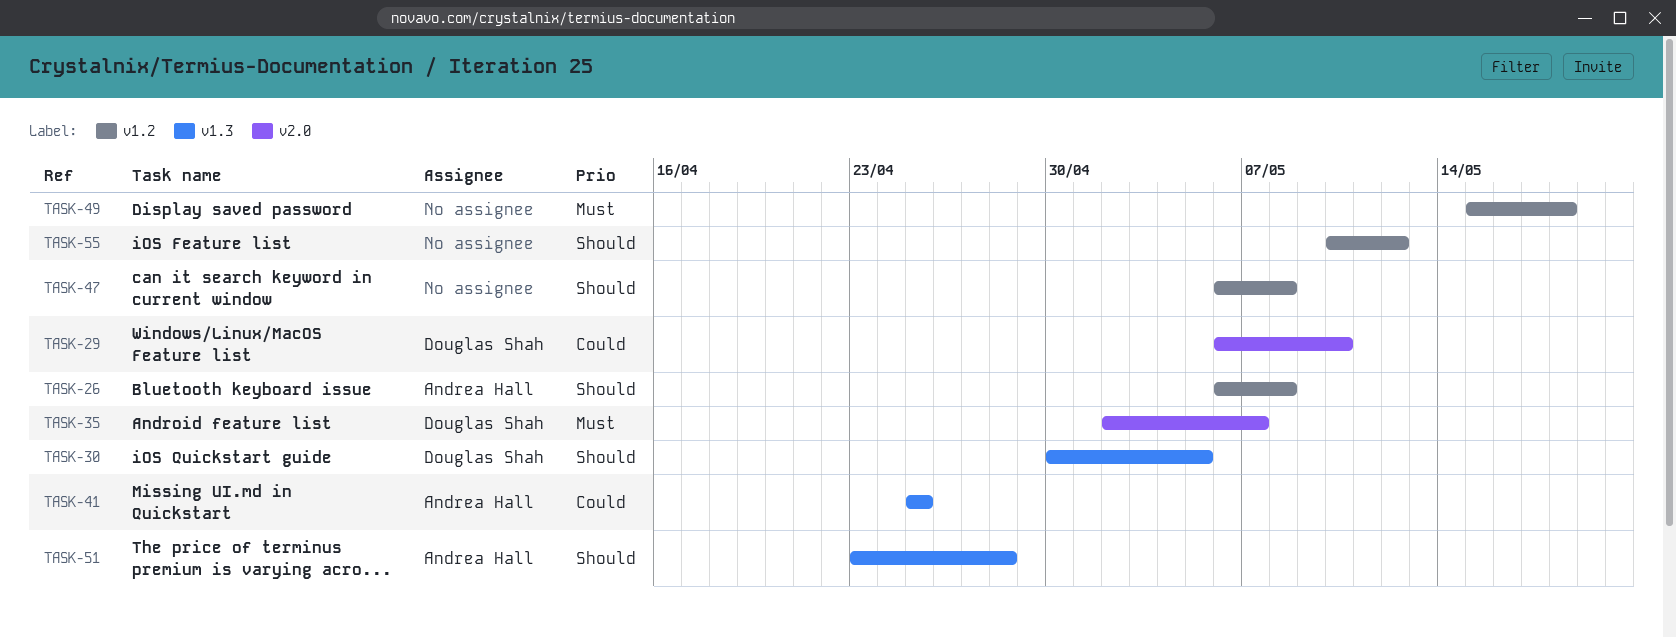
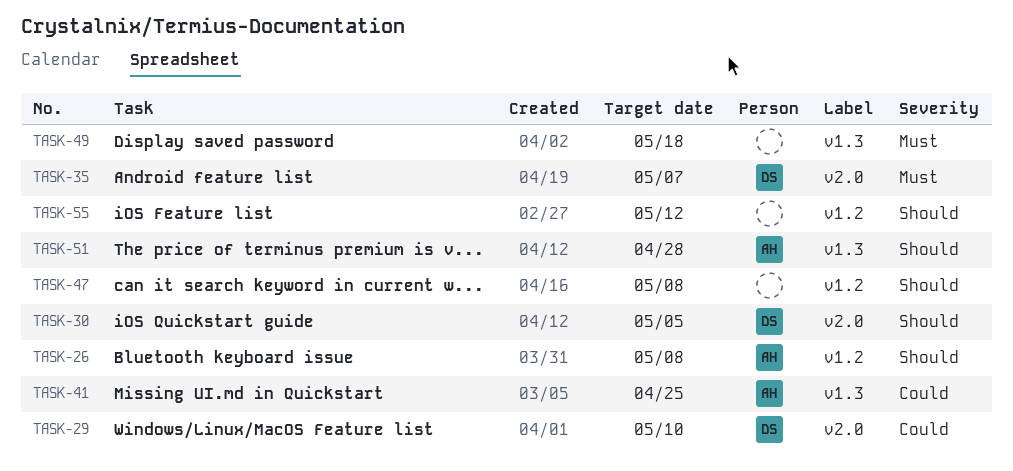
TASK-30, label: v1.3 -> v2.0
TASK-49, label: v1.2 -> v1.3

